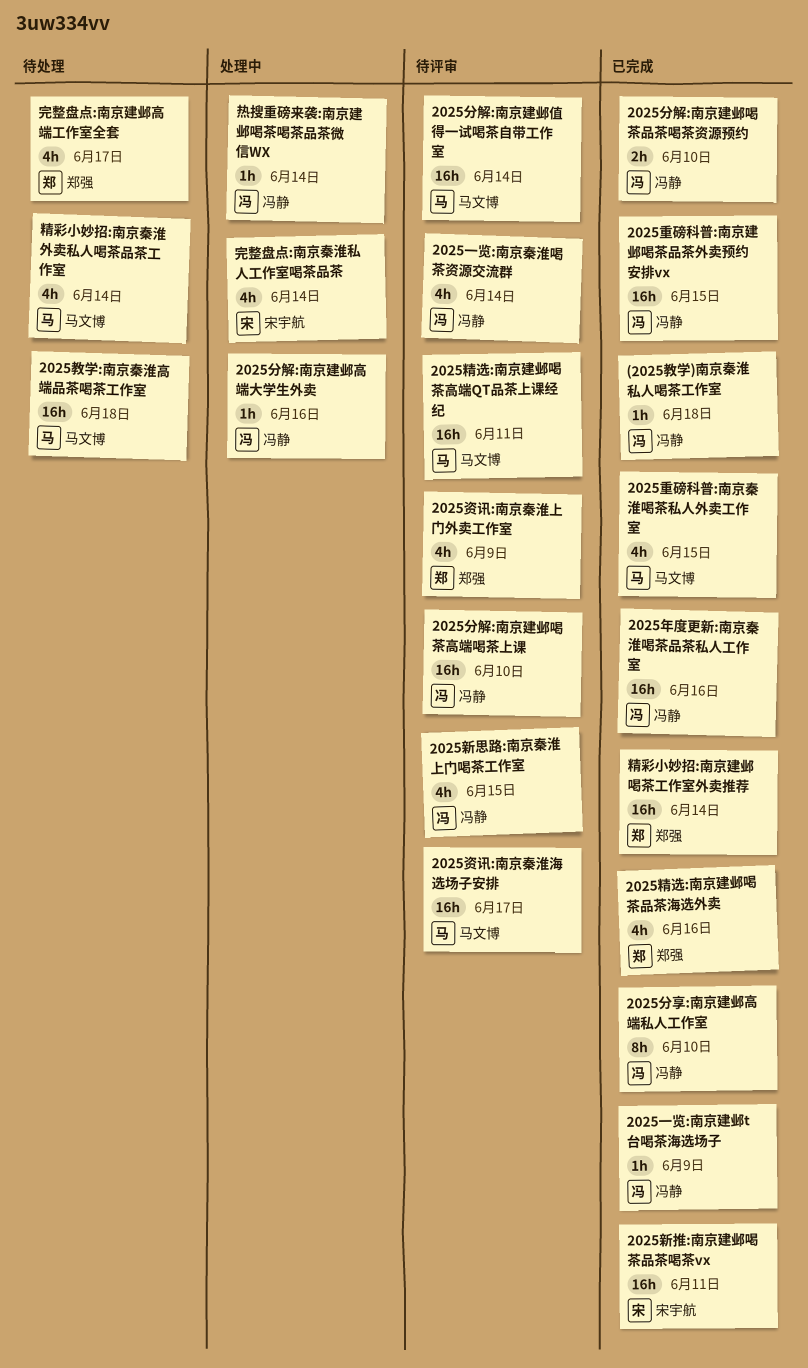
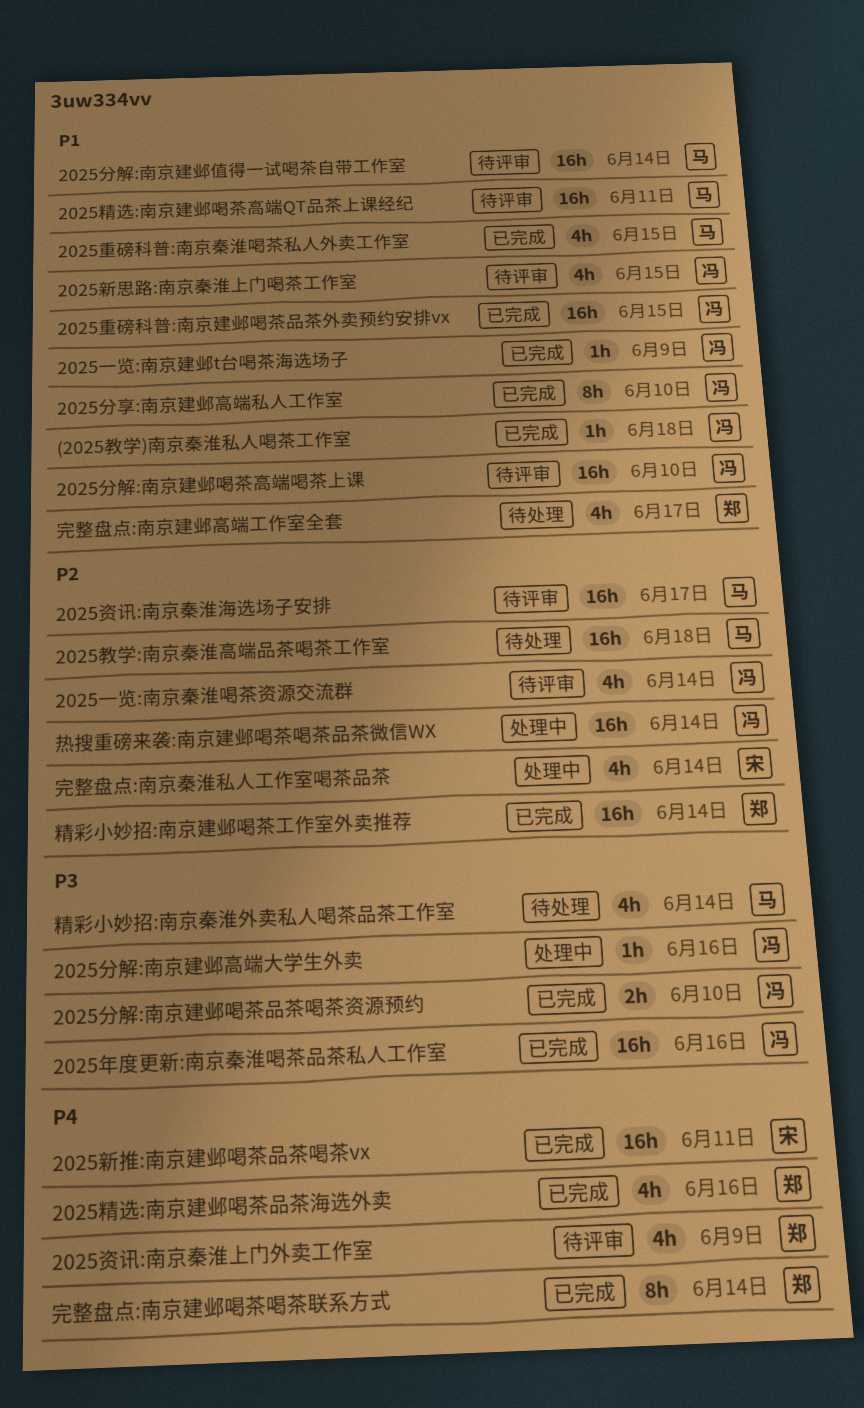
完整盘点:南京建邺喝茶喝茶联系方式: none -> present
热搜重磅来袭:南京建邺喝茶喝茶品茶微信WX, estimate: 1h -> 16h

